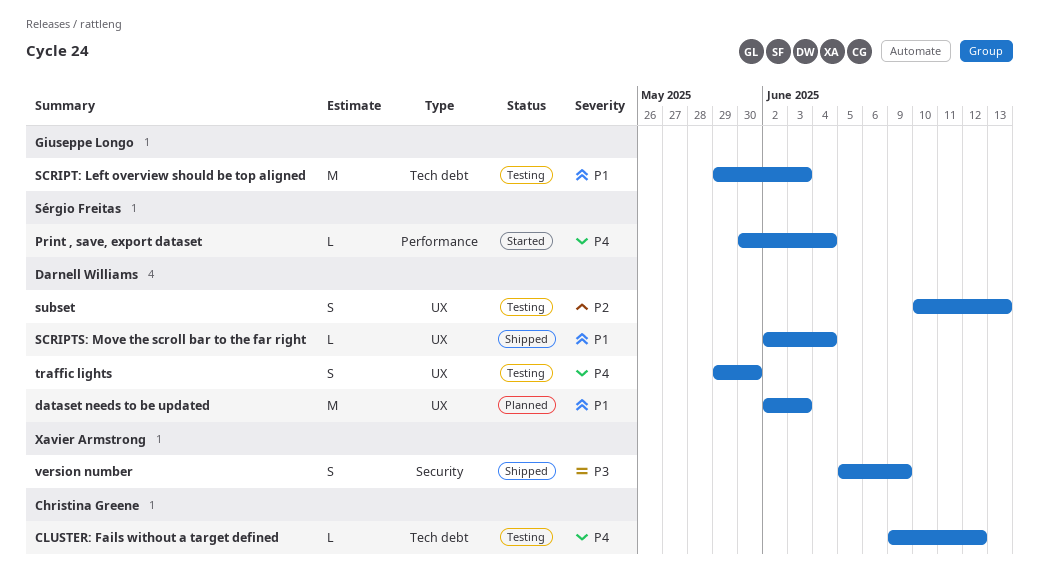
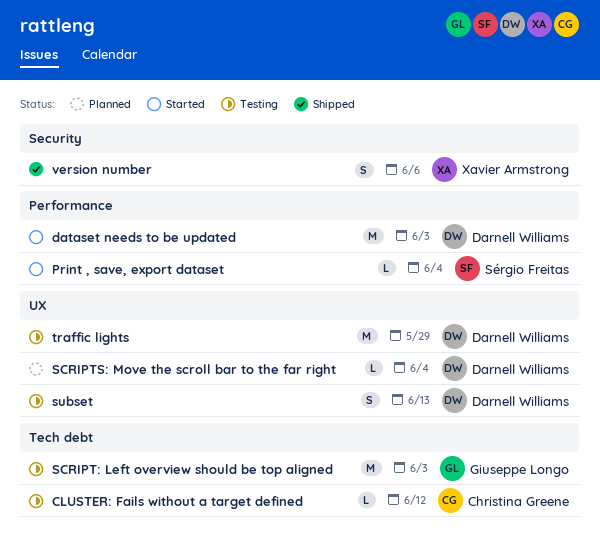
dataset needs to be updated, status: Planned -> Started
dataset needs to be updated, label: UX -> Performance
SCRIPTS: Move the scroll bar to the far right, status: Shipped -> Planned
traffic lights, estimate: S -> M
traffic lights, due: May 30 -> May 29
version number, due: Jun 9 -> Jun 6

